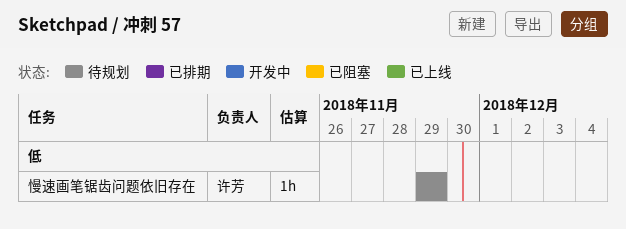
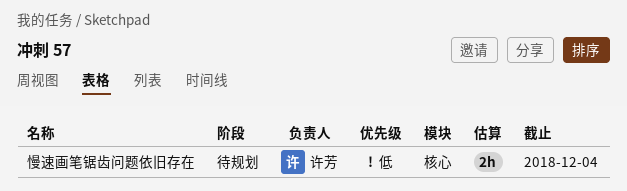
慢速画笔锯齿问题依旧存在, estimate: 1h -> 2h
慢速画笔锯齿问题依旧存在, due: Nov 29 -> Dec 4

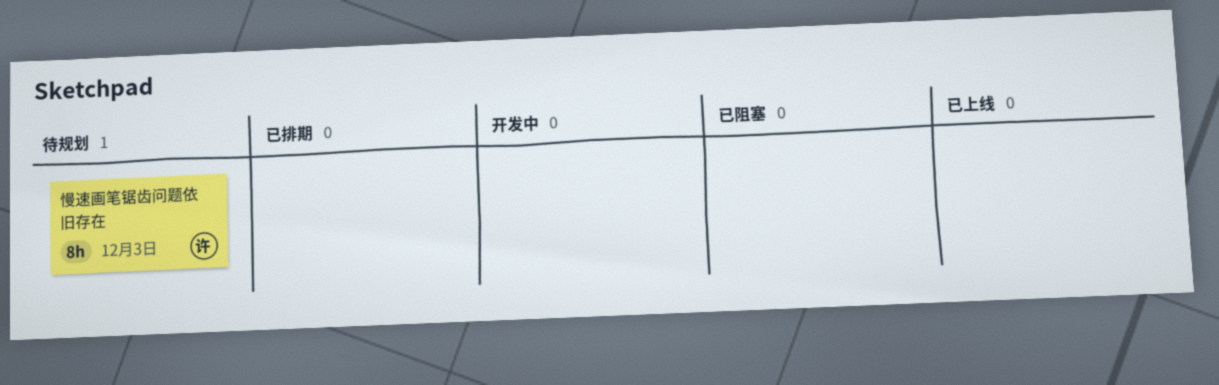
慢速画笔锯齿问题依旧存在, estimate: 2h -> 8h
慢速画笔锯齿问题依旧存在, due: Dec 4 -> Dec 3

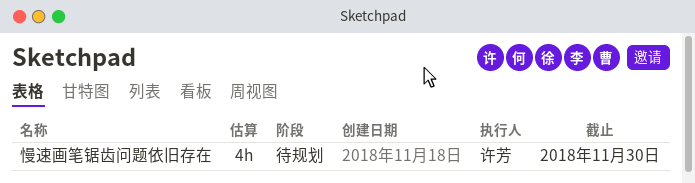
慢速画笔锯齿问题依旧存在, estimate: 8h -> 4h
慢速画笔锯齿问题依旧存在, due: Dec 3 -> Nov 30

